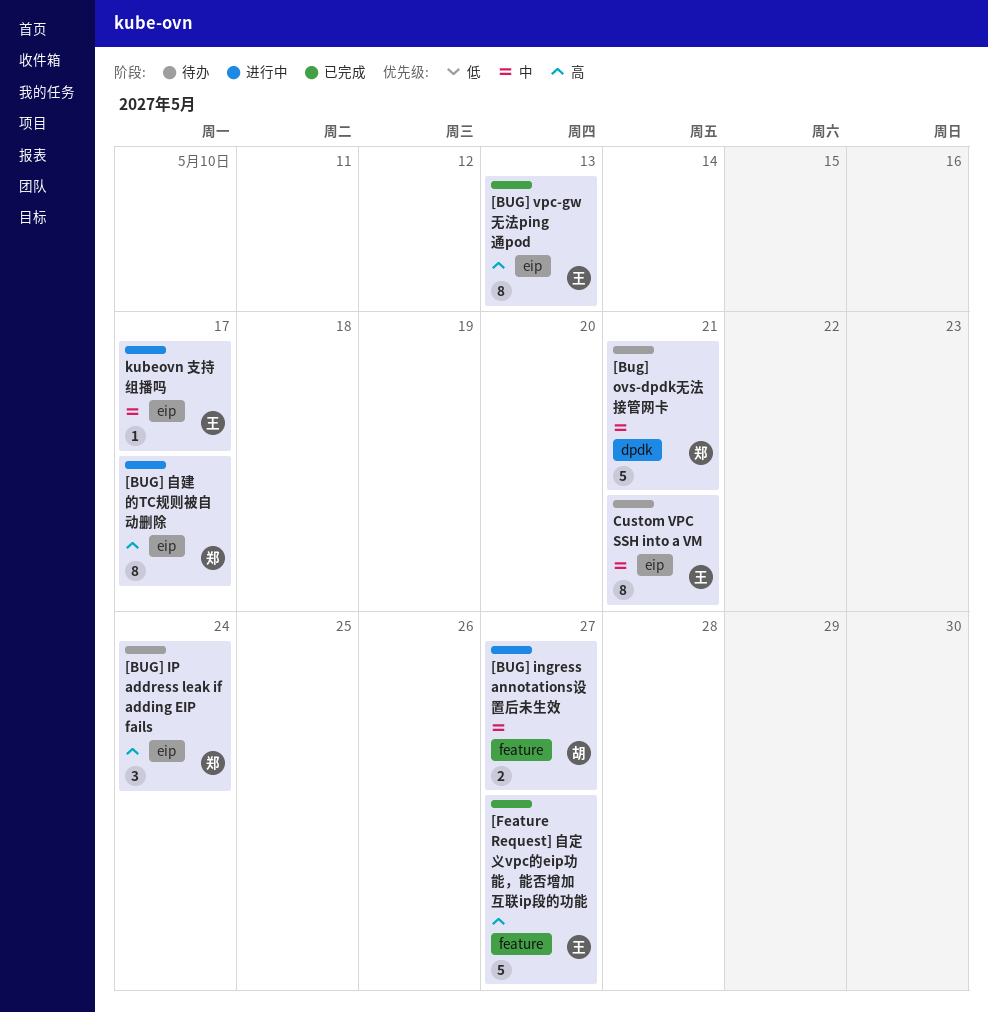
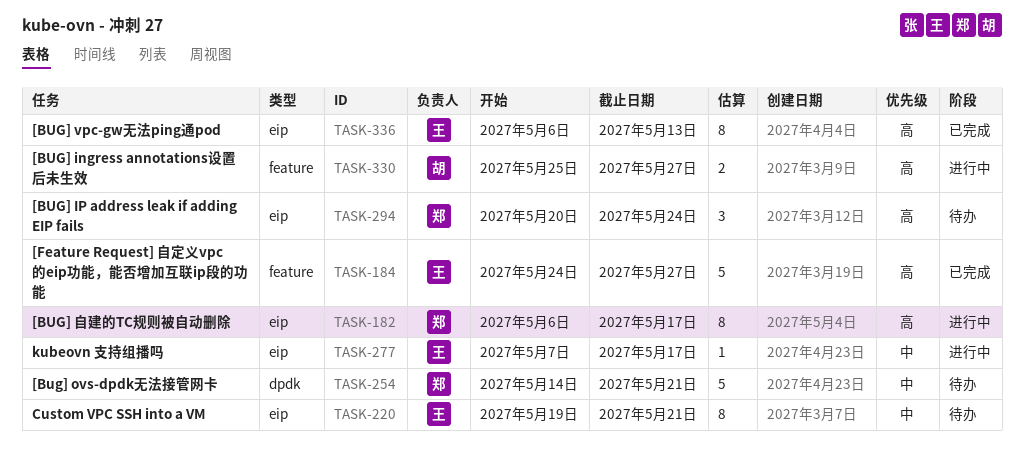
[BUG] ingress annotations设置后未生效, priority: 中 -> 高

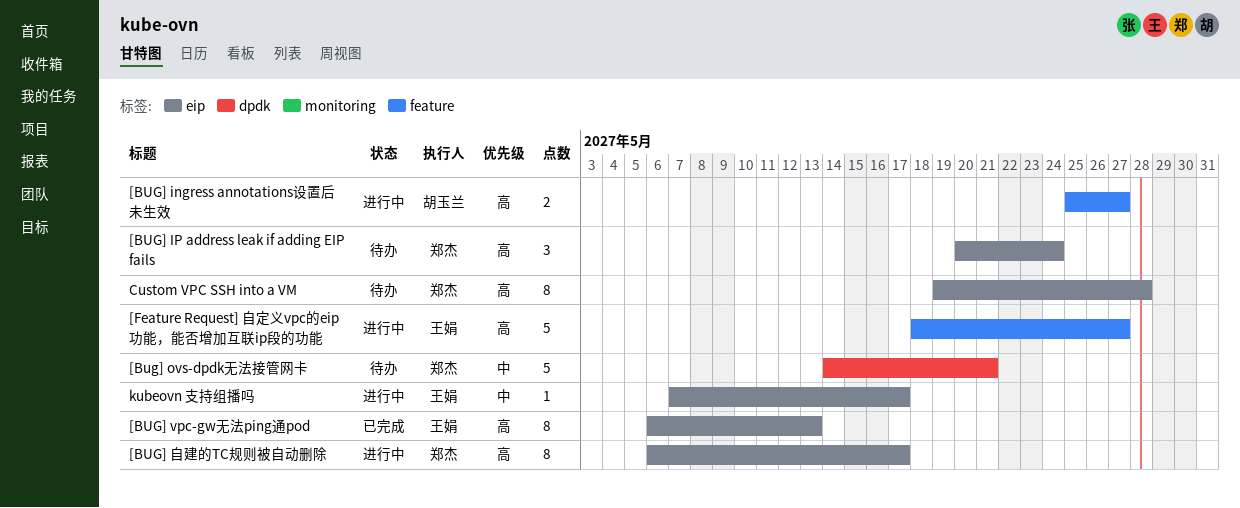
[Feature Request] 自定义vpc的eip功能，能否增加互联ip段的功能, status: 已完成 -> 进行中
[Feature Request] 自定义vpc的eip功能，能否增加互联ip段的功能, start: May 24 -> May 18
Custom VPC SSH into a VM, owner: 王娟 -> 郑杰
Custom VPC SSH into a VM, priority: 中 -> 高
Custom VPC SSH into a VM, due: May 21 -> May 28

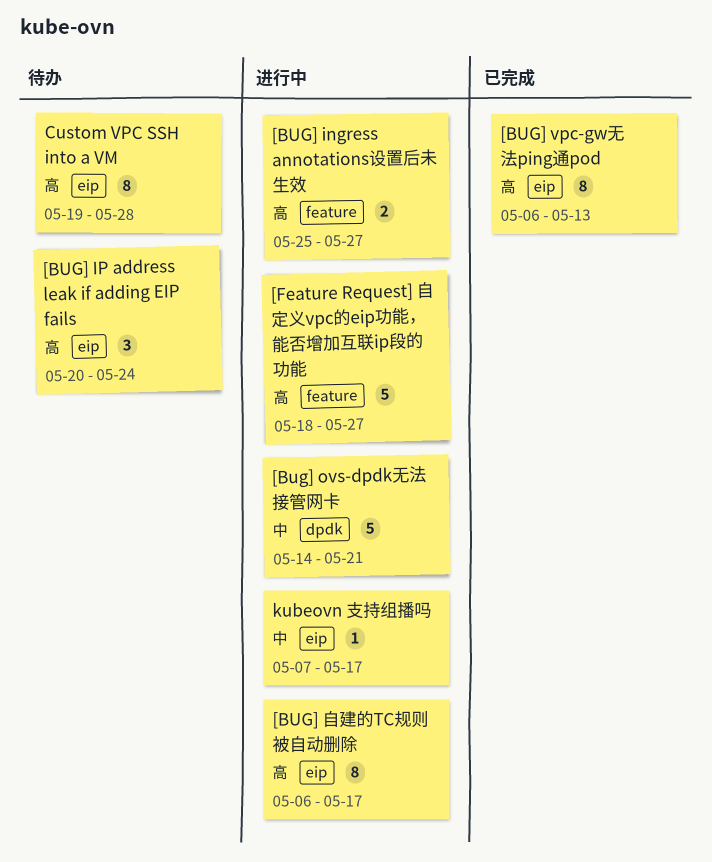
[Bug] ovs-dpdk无法接管网卡, status: 待办 -> 进行中

